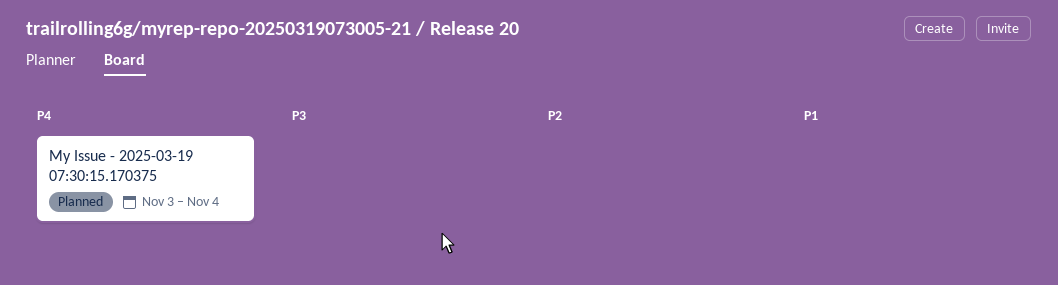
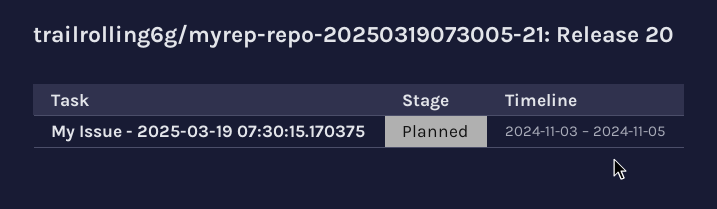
My Issue - 2025-03-19 07:30:15.170375, due: Nov 4 -> Nov 5

